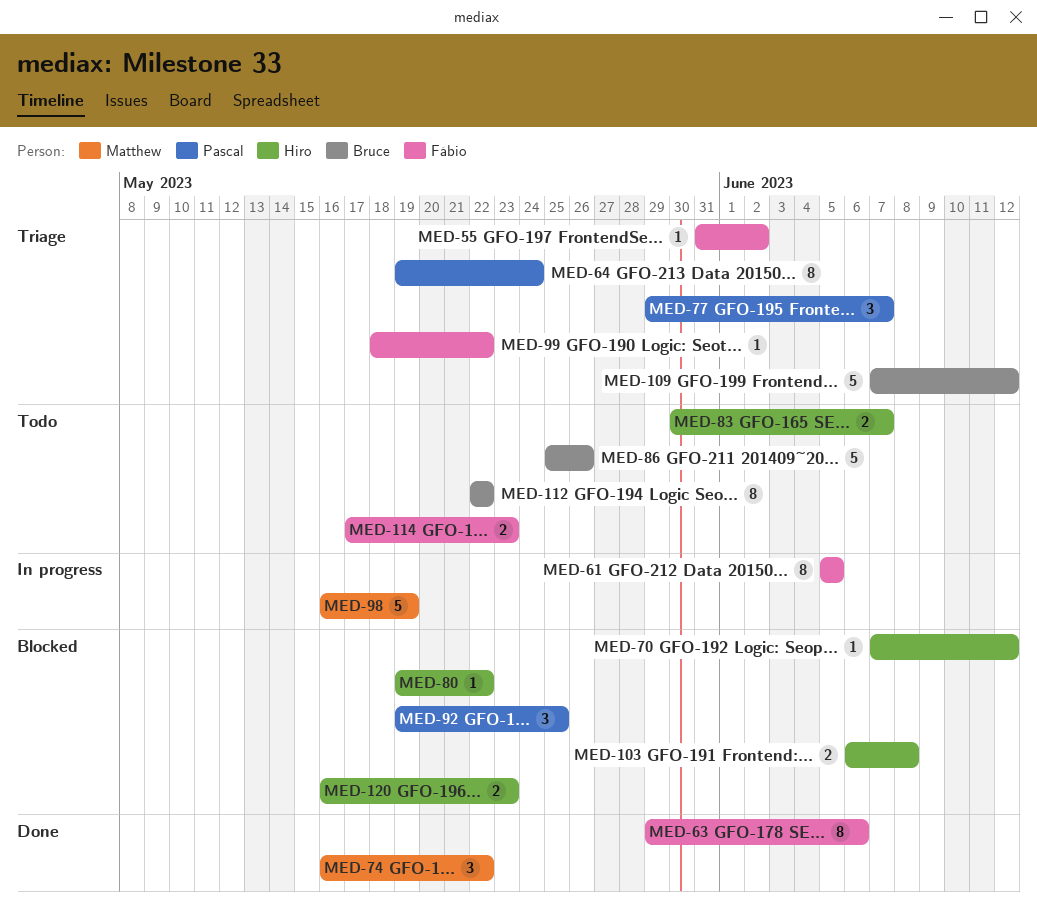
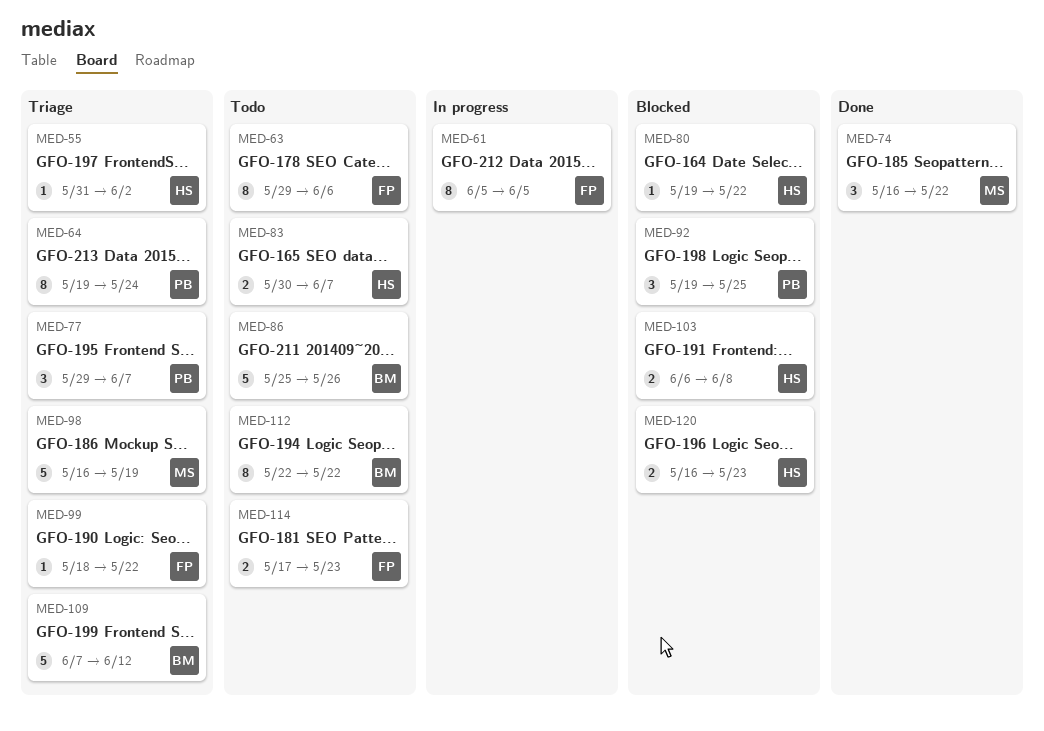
MED-55, owner: Fábio -> Hiro
MED-63, status: Done -> Todo
MED-70: present -> none
MED-98, status: In progress -> Triage

